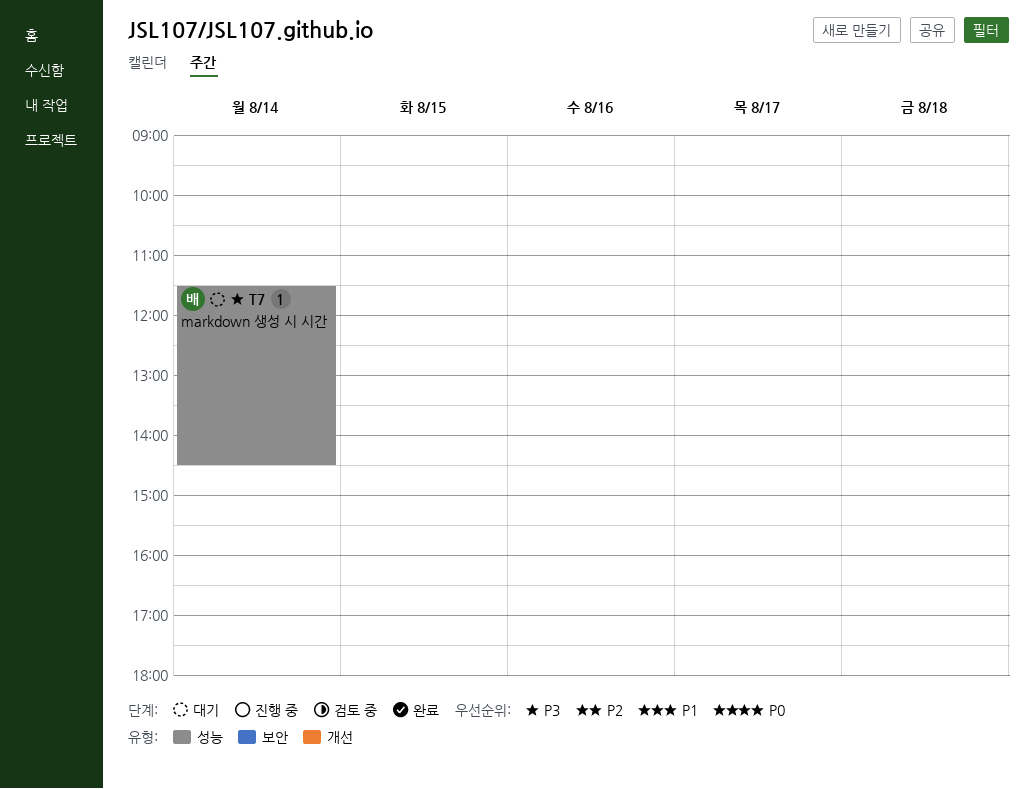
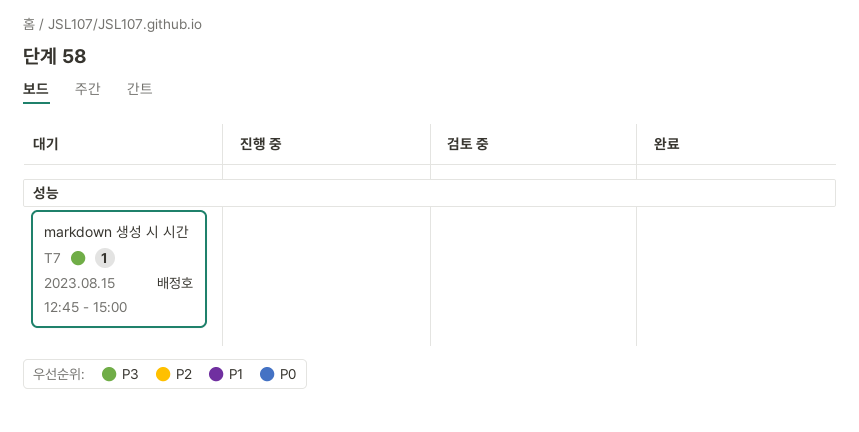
T7, day: Aug 14 -> Aug 15
T7, begins: 11:30 -> 12:45
T7, ends: 14:30 -> 15:00

